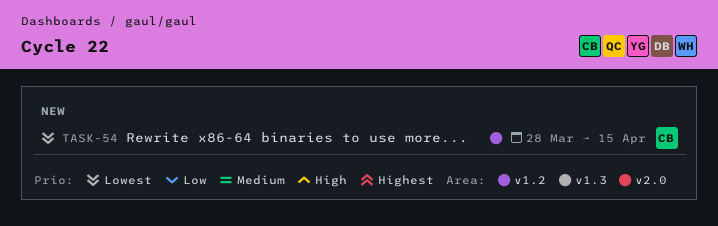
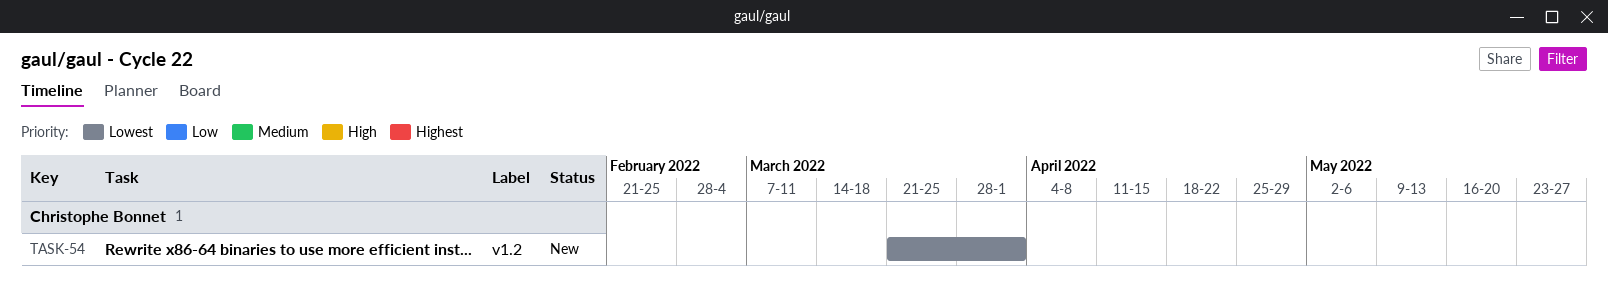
TASK-54, start: Mar 28 -> Mar 21
TASK-54, due: Apr 15 -> Apr 1

